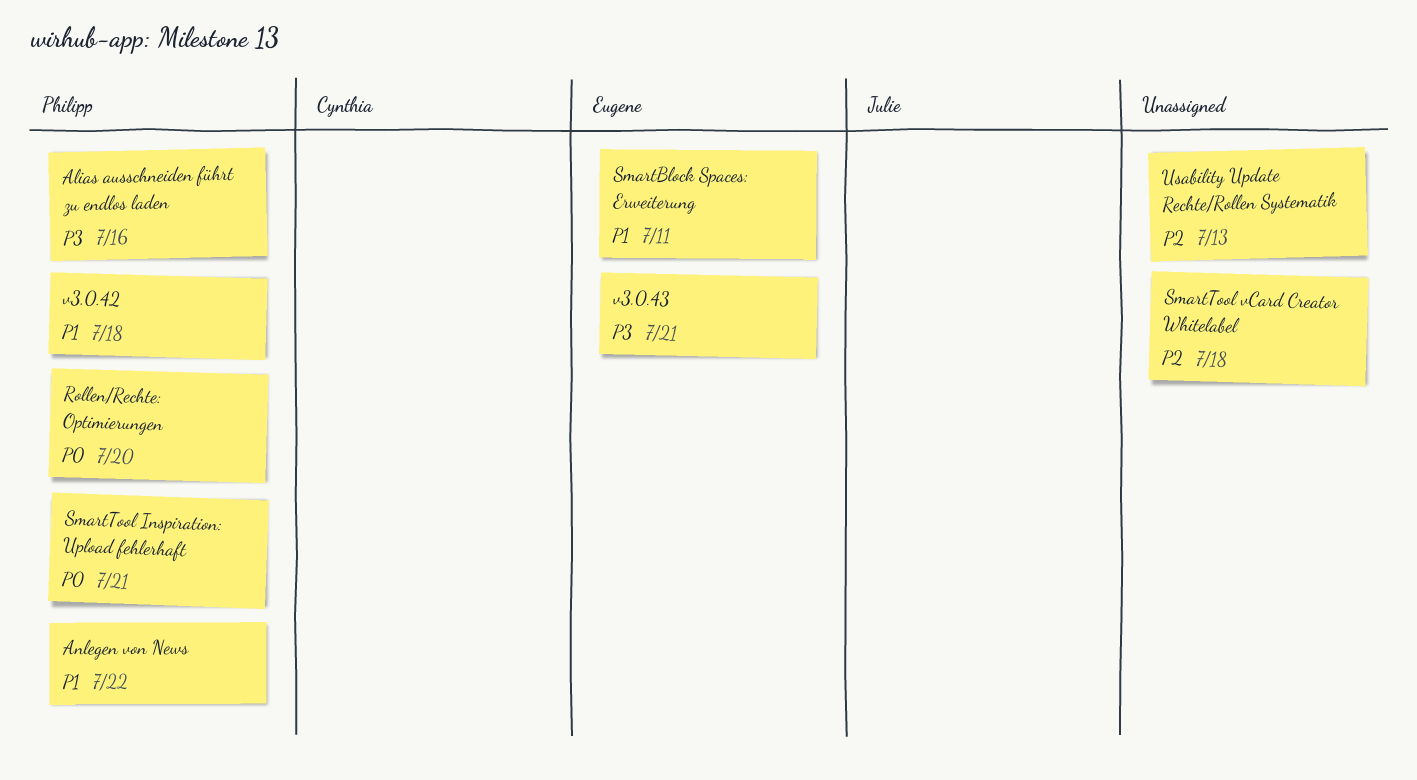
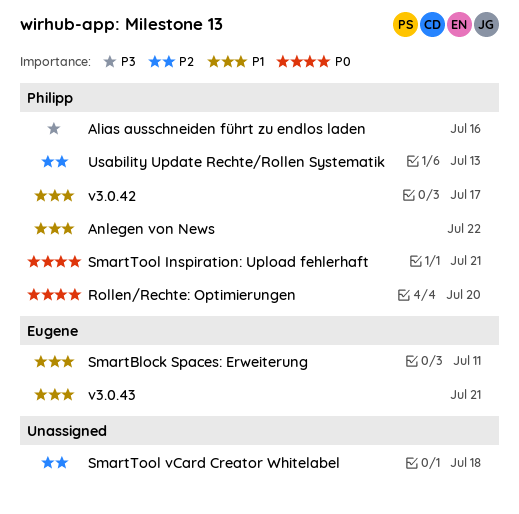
Usability Update Rechte/Rollen Systematik, owner: none -> Philipp
v3.0.42, due: Jul 18 -> Jul 17
v3.0.43, priority: P3 -> P1

